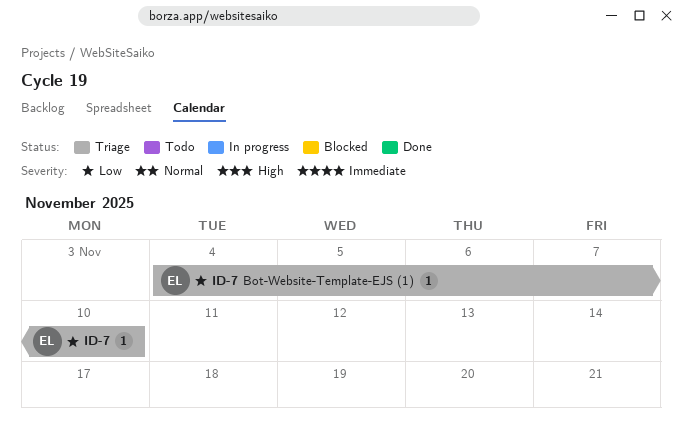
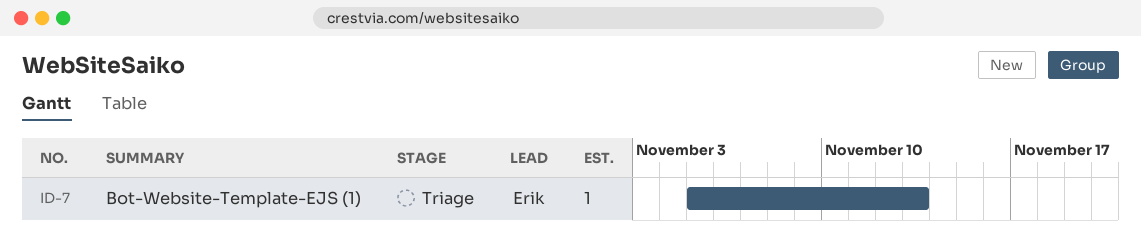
ID-7, start: Nov 4 -> Nov 5
ID-7, due: Nov 10 -> Nov 13

